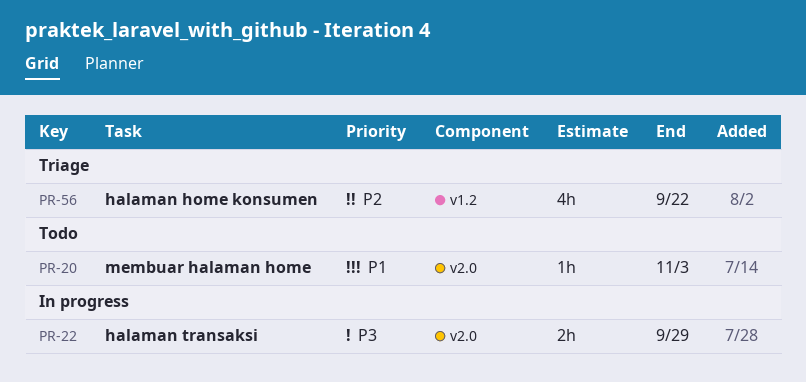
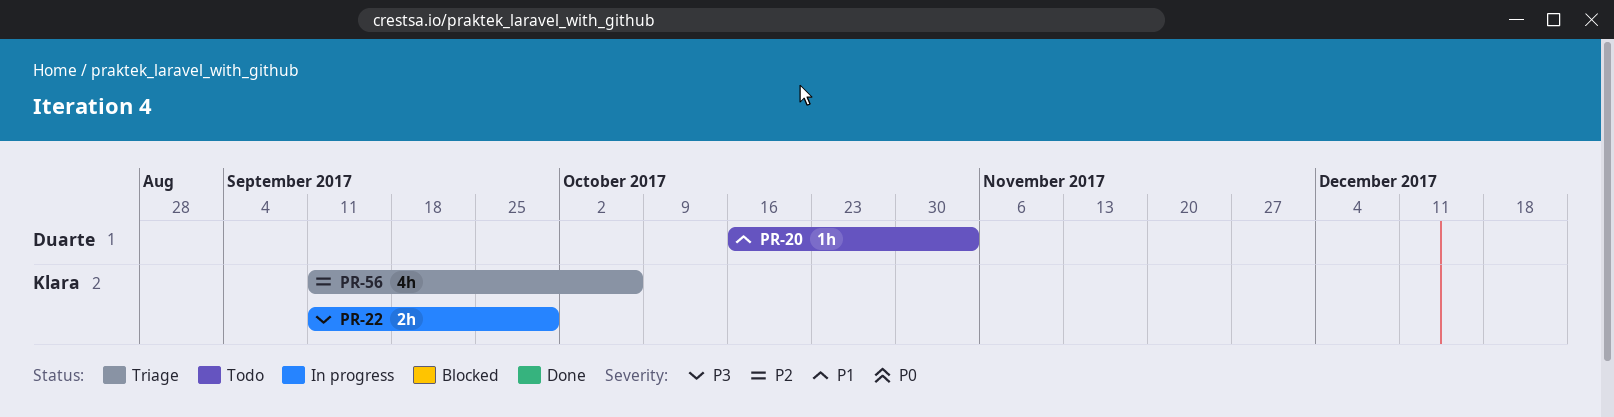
PR-56, due: Sep 22 -> Oct 6

